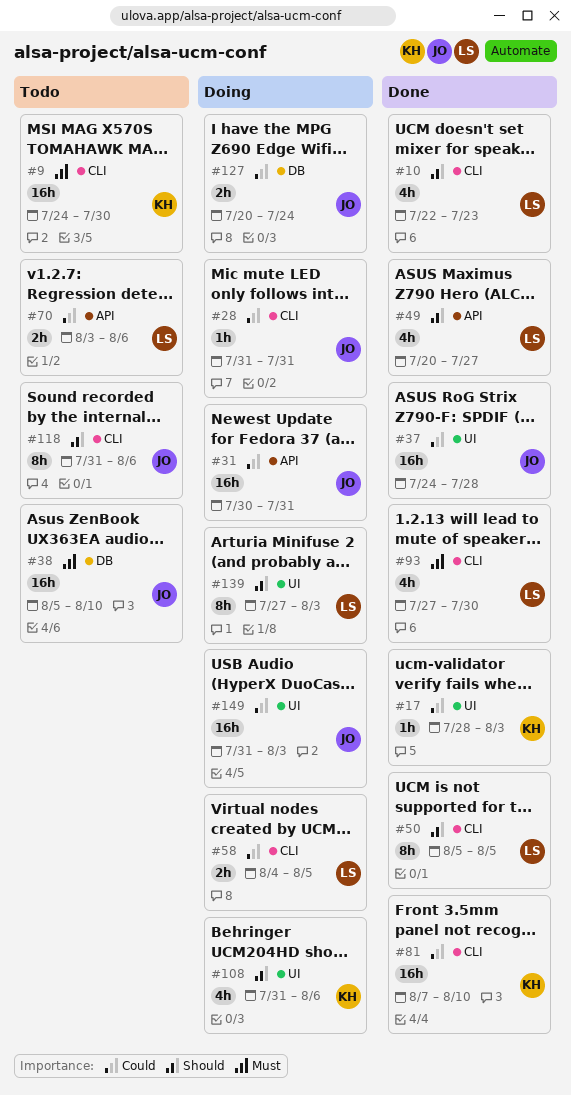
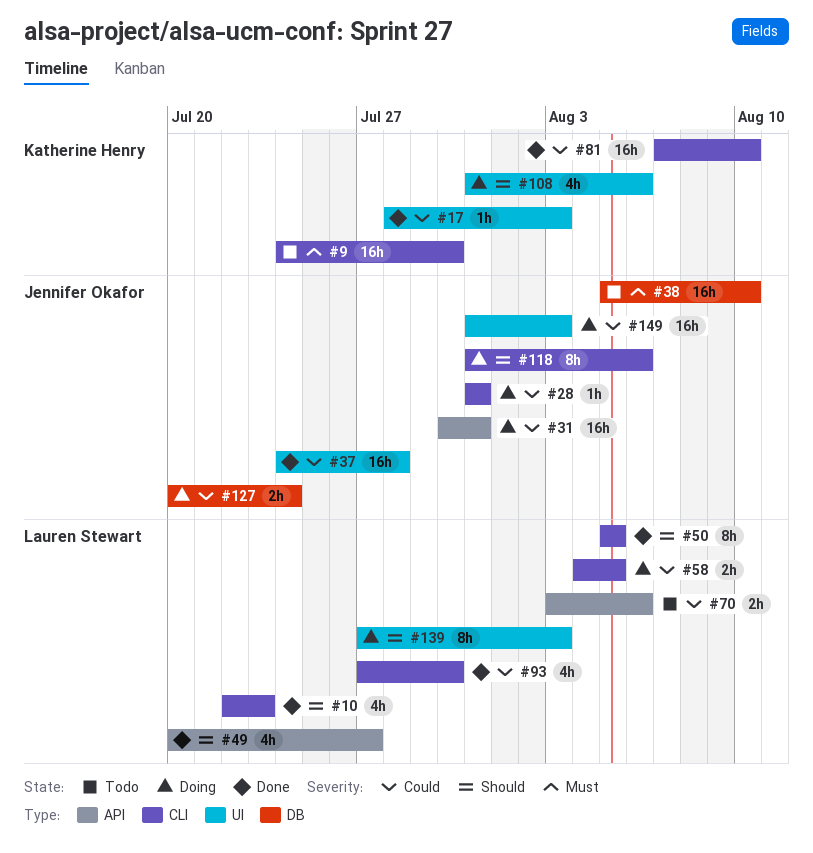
#93, priority: Must -> Could
#118, status: Todo -> Doing

